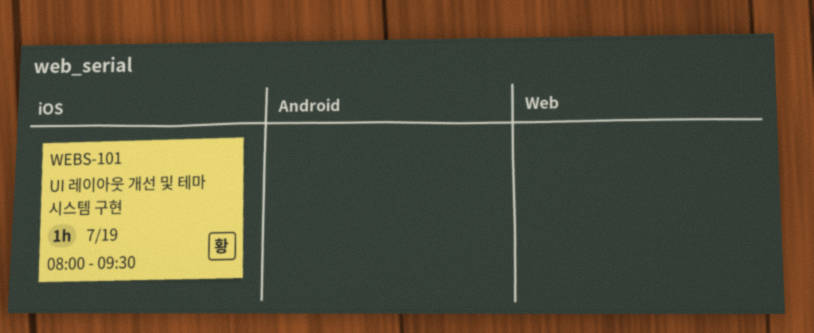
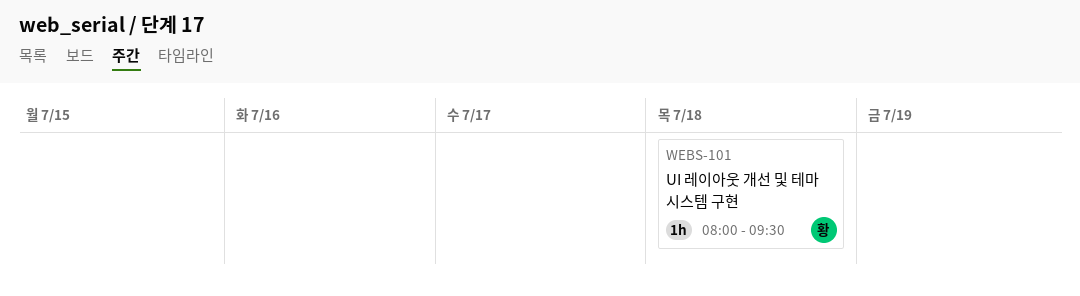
WEBS-101, day: Jul 19 -> Jul 18

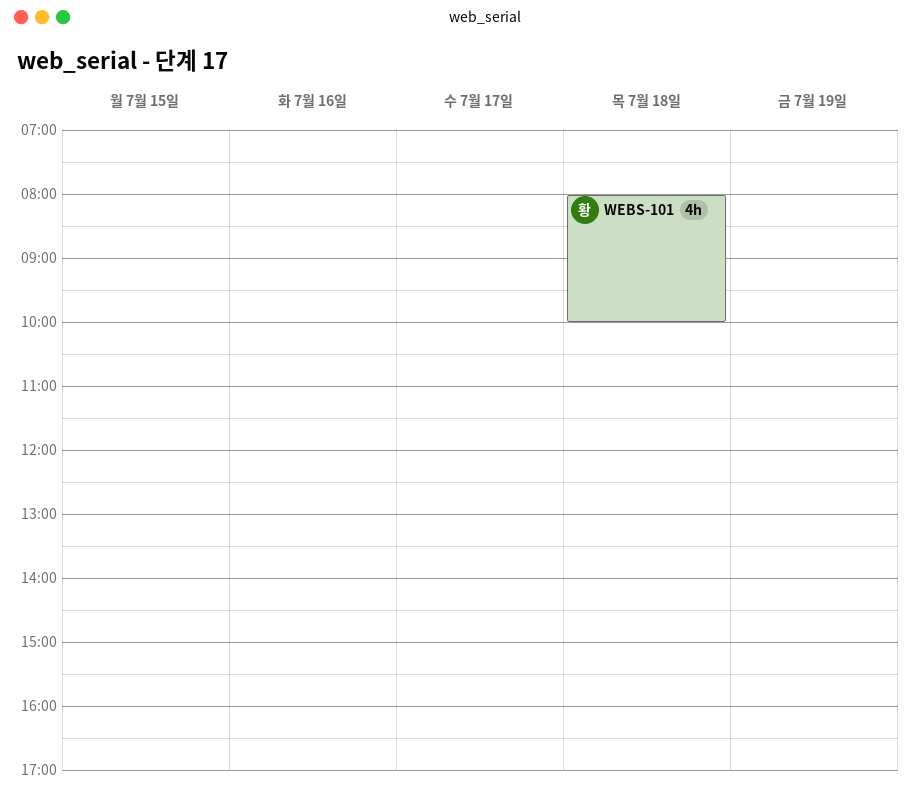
WEBS-101, estimate: 1h -> 4h
WEBS-101, ends: 09:30 -> 10:00

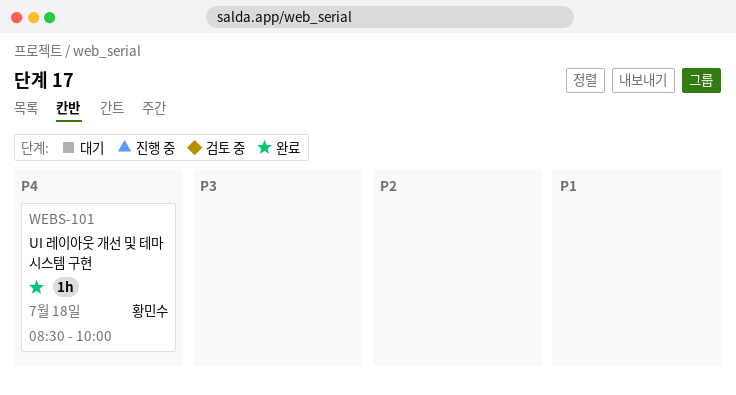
WEBS-101, estimate: 4h -> 1h
WEBS-101, begins: 08:00 -> 08:30

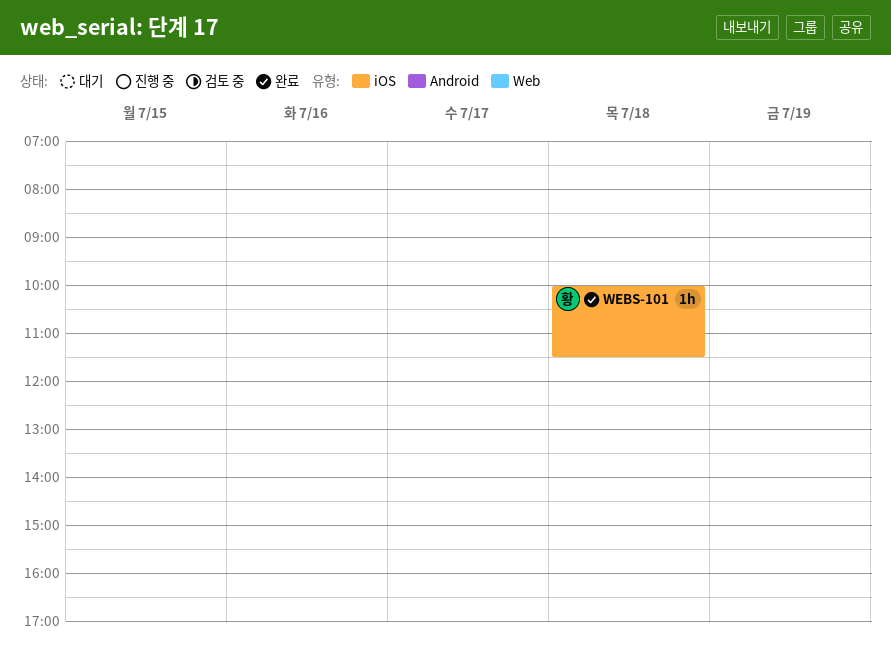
WEBS-101, begins: 08:30 -> 10:00
WEBS-101, ends: 10:00 -> 11:30

